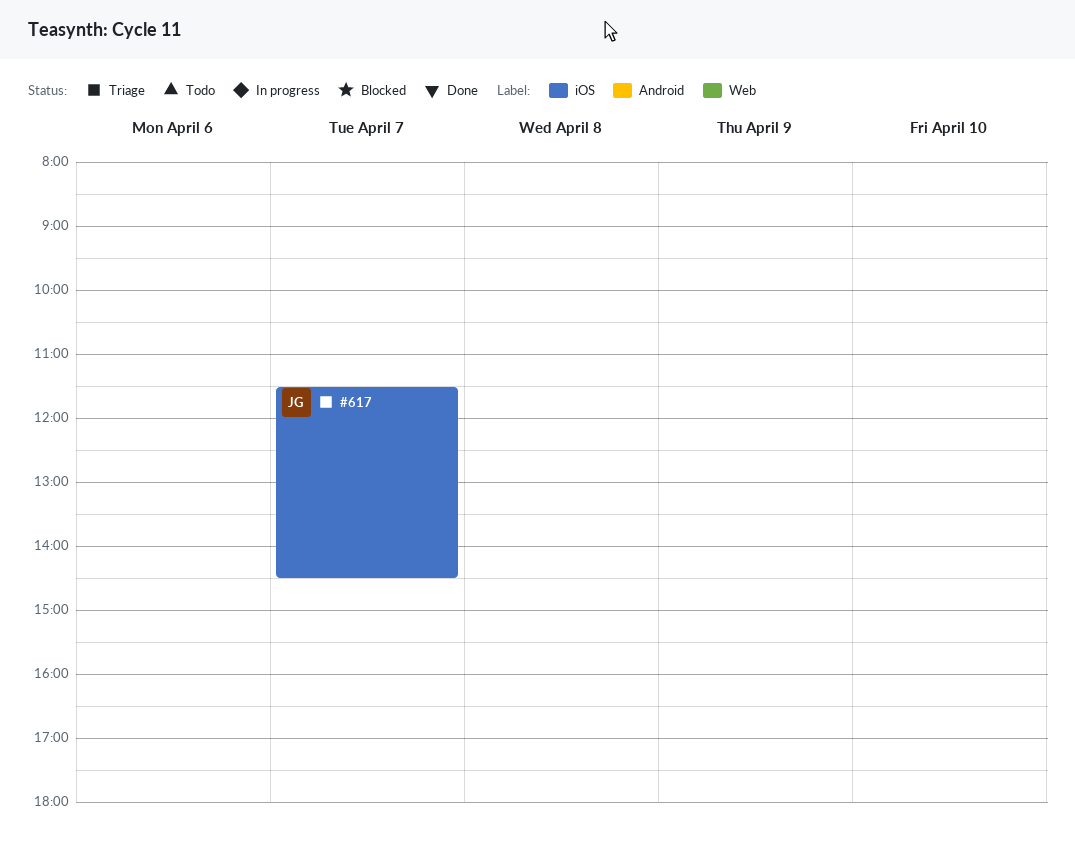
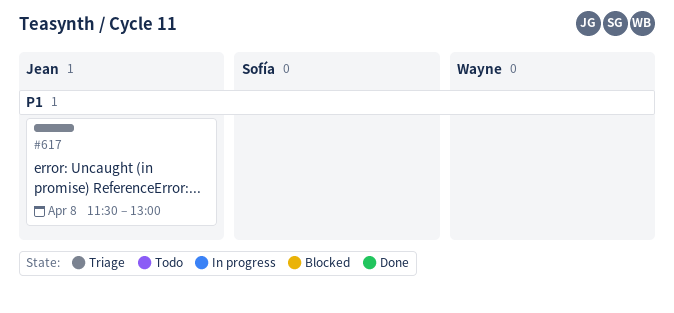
#617, day: Apr 7 -> Apr 8
#617, ends: 14:30 -> 13:00

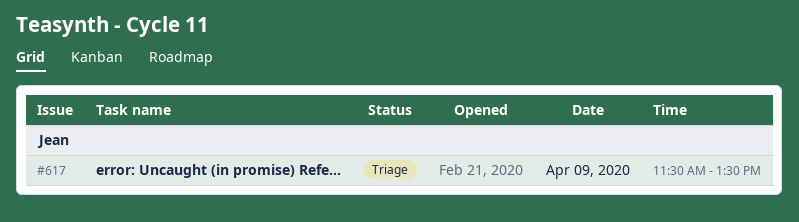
#617, day: Apr 8 -> Apr 9
#617, ends: 13:00 -> 13:30

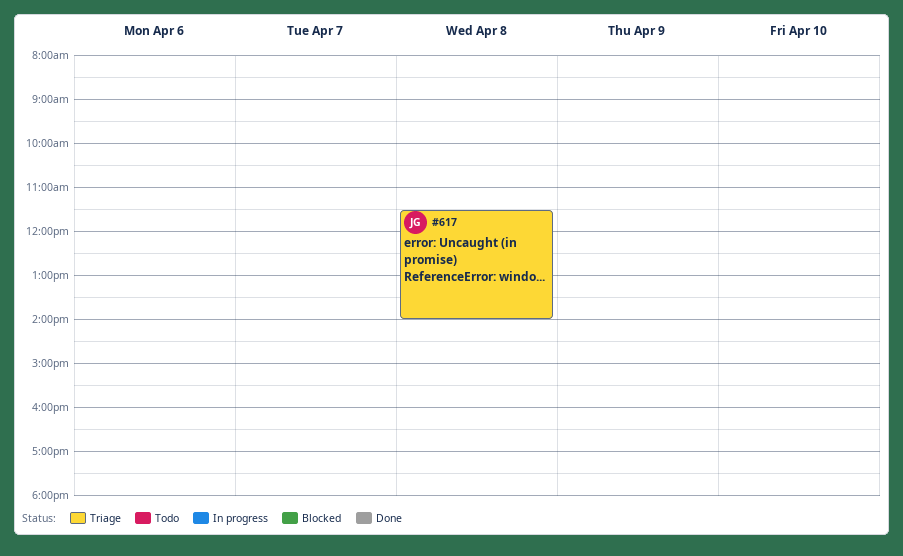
#617, day: Apr 9 -> Apr 8
#617, ends: 13:30 -> 14:00

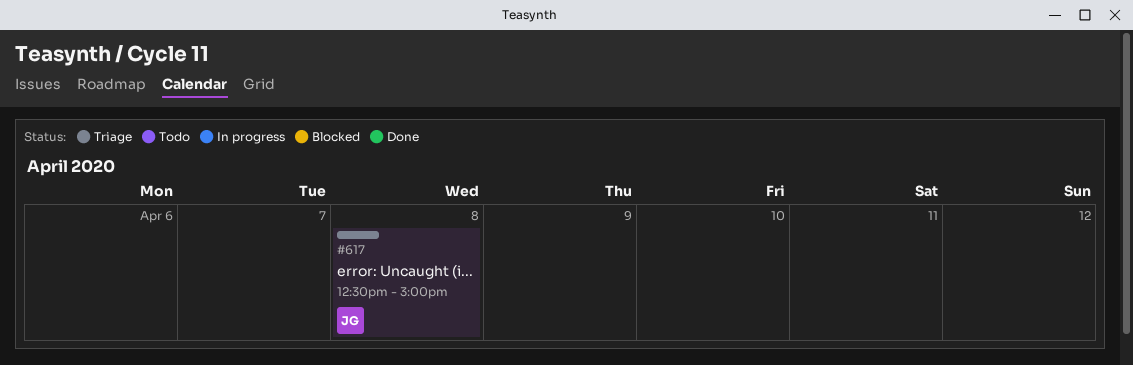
#617, begins: 11:30 -> 12:30
#617, ends: 14:00 -> 15:00

